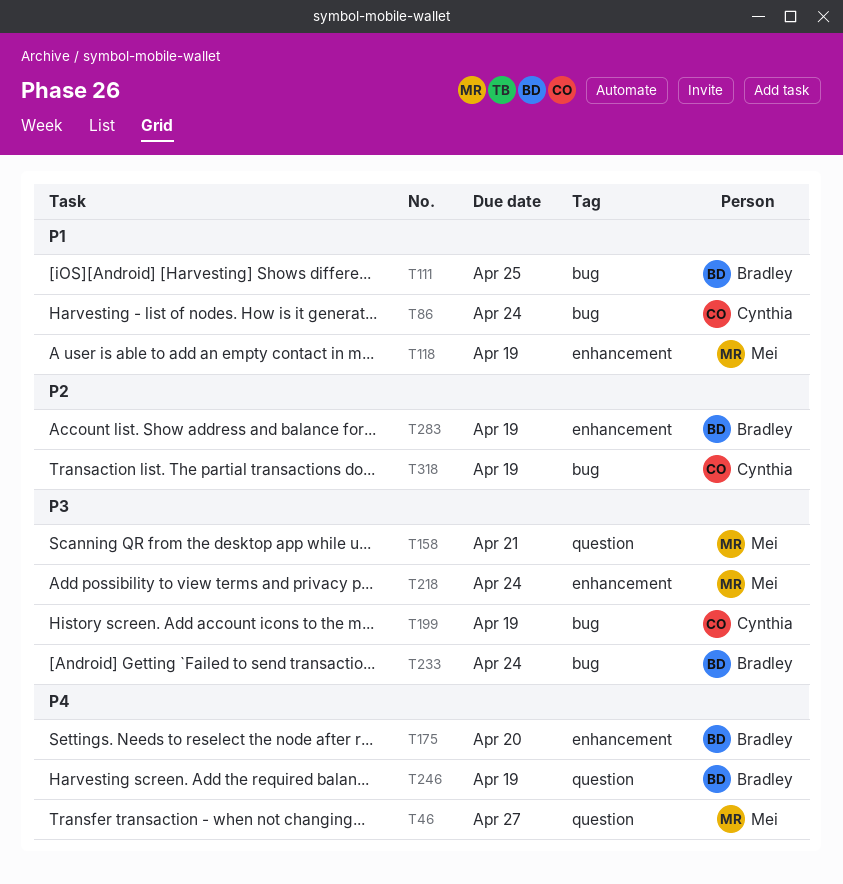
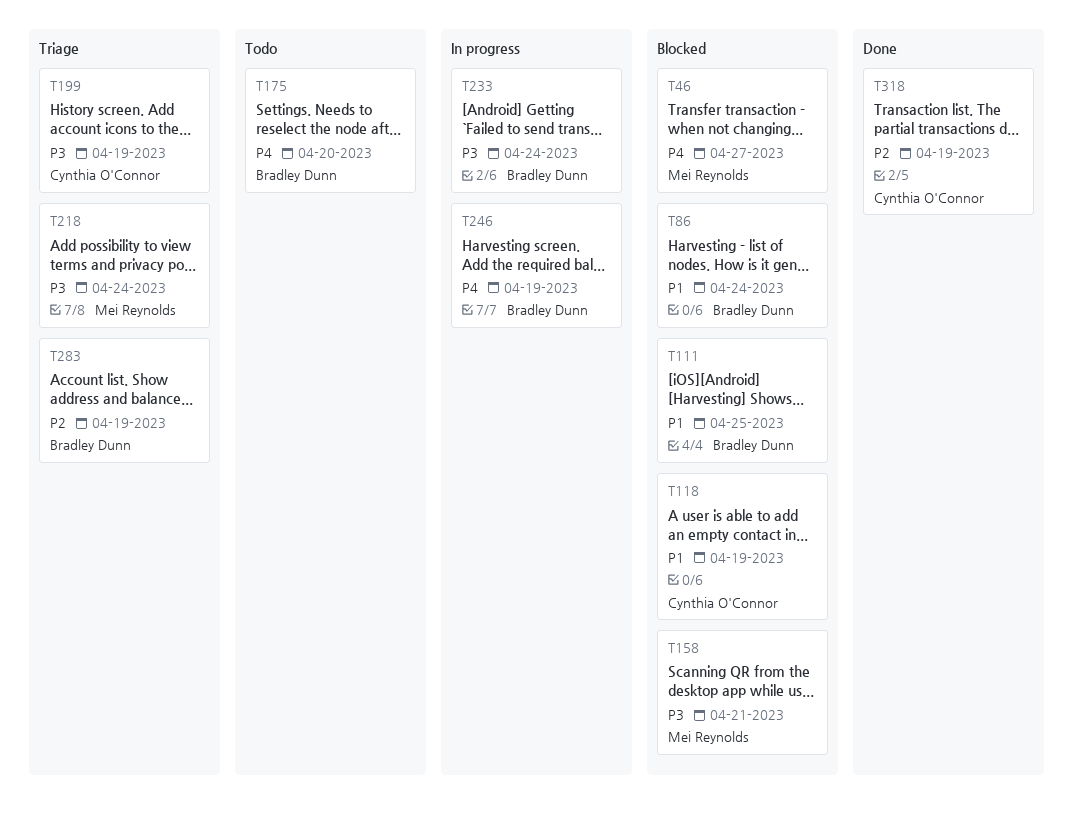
T86, owner: Cynthia O'Connor -> Bradley Dunn
T118, owner: Mei Reynolds -> Cynthia O'Connor

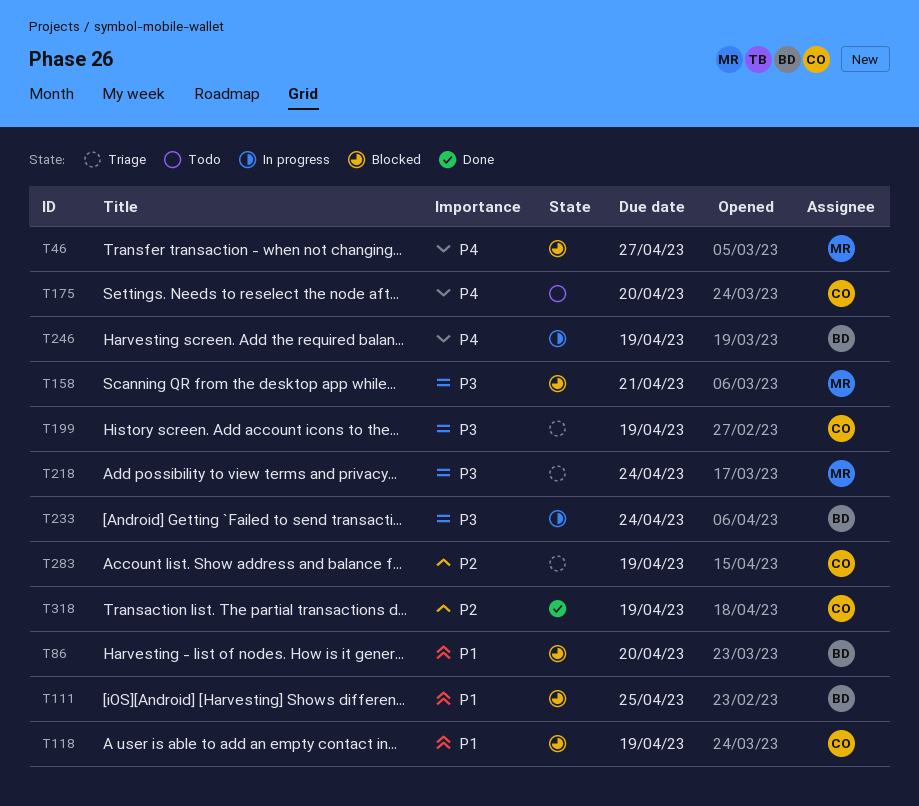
T86, due: Apr 24 -> Apr 20
T175, owner: Bradley Dunn -> Cynthia O'Connor
T283, owner: Bradley Dunn -> Cynthia O'Connor

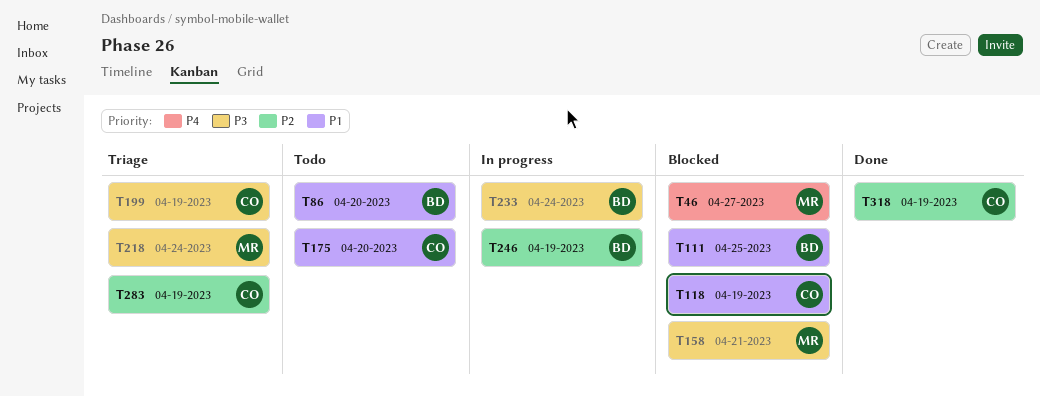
T86, status: Blocked -> Todo
T175, priority: P4 -> P1
T246, priority: P4 -> P2

